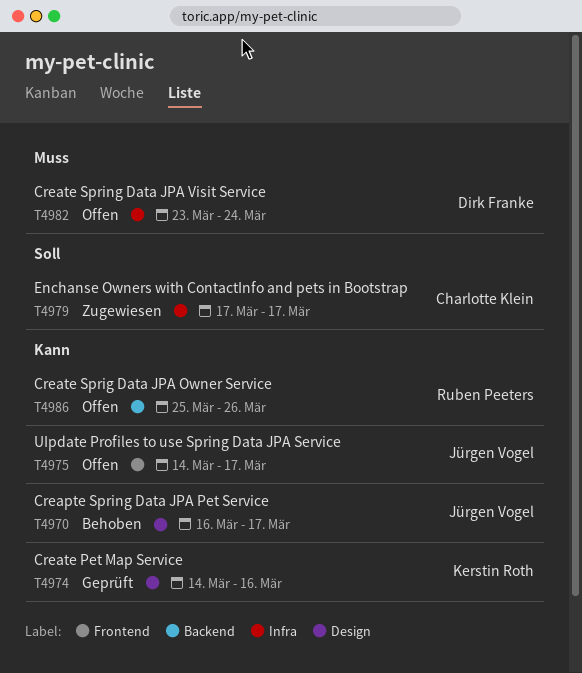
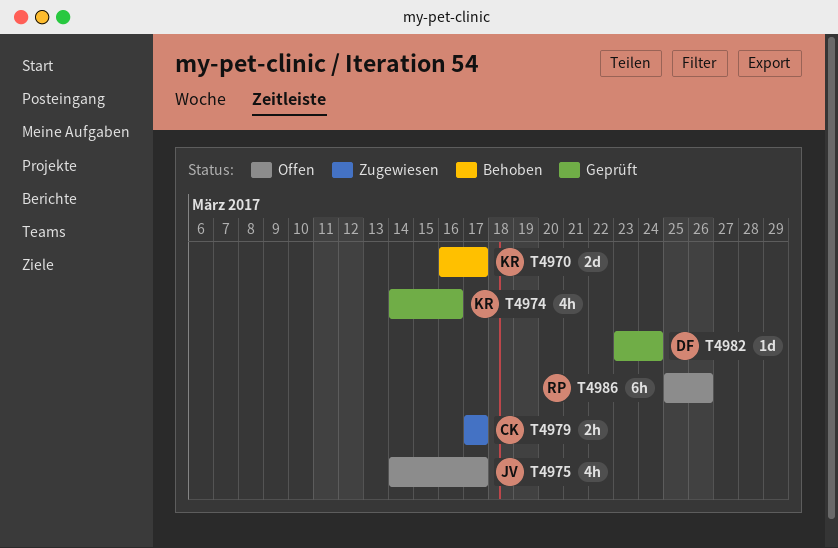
T4970, owner: Jürgen Vogel -> Kerstin Roth
T4982, status: Offen -> Geprüft

